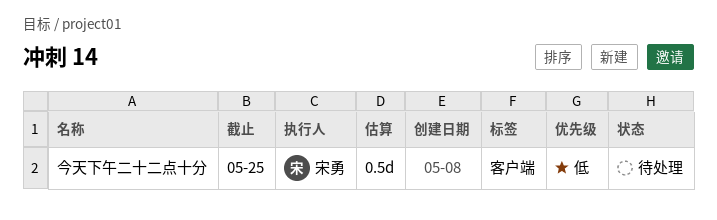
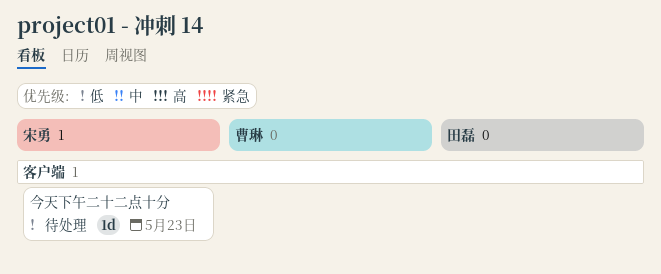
今天下午二十二点十分, estimate: 0.5d -> 1d
今天下午二十二点十分, due: May 25 -> May 23

